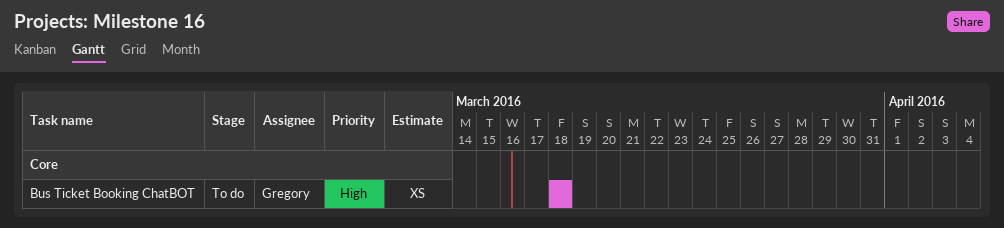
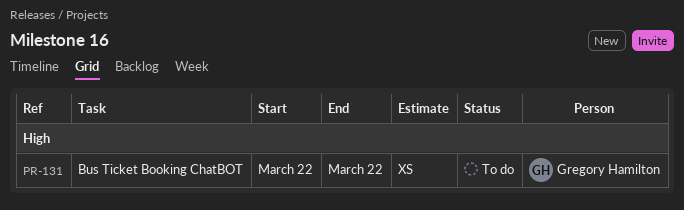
Bus Ticket Booking ChatBOT, start: Mar 18 -> Mar 22
Bus Ticket Booking ChatBOT, due: Mar 18 -> Mar 22

